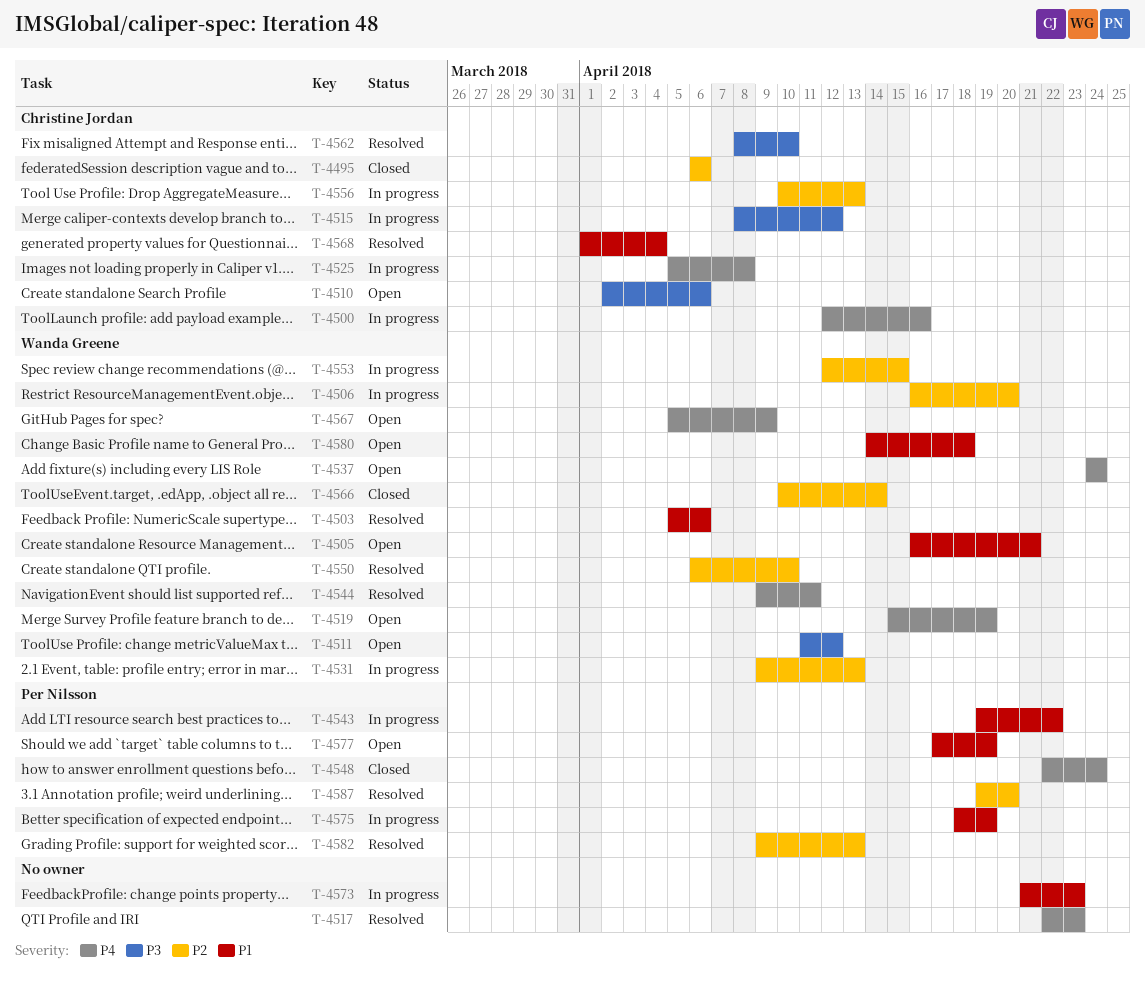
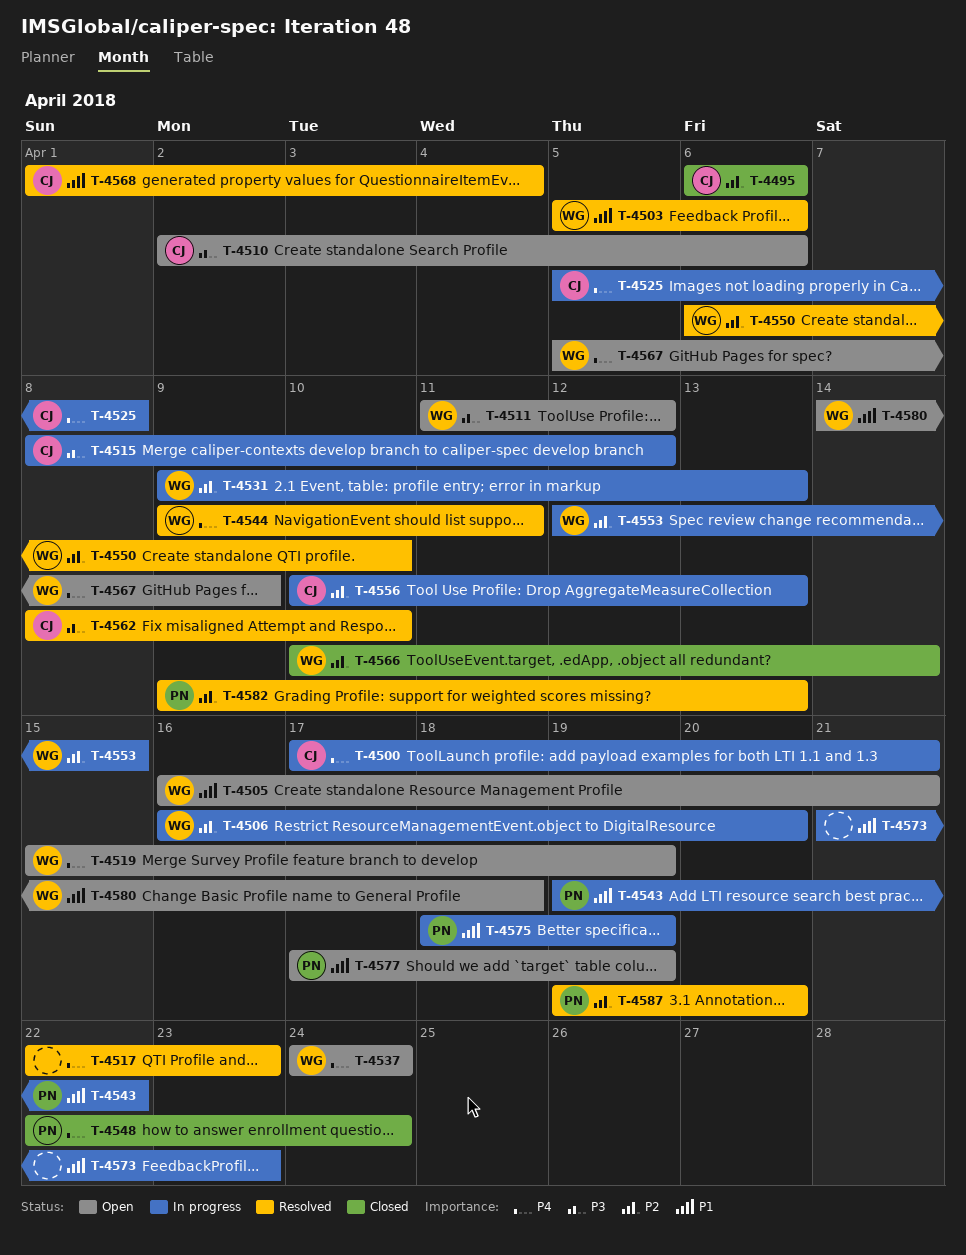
T-4500, start: Apr 12 -> Apr 17
T-4500, due: Apr 16 -> Apr 21

